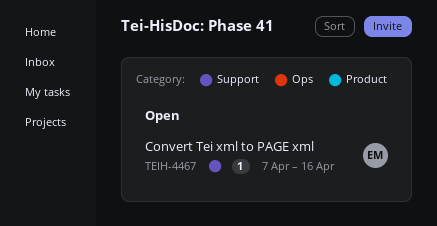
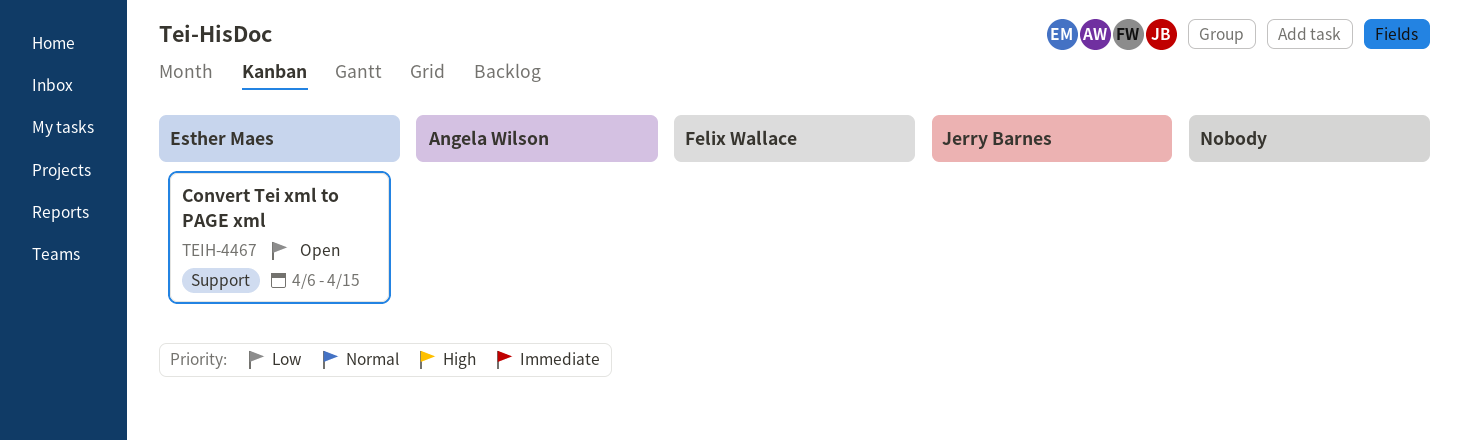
TEIH-4467, start: Apr 7 -> Apr 6
TEIH-4467, due: Apr 16 -> Apr 15

